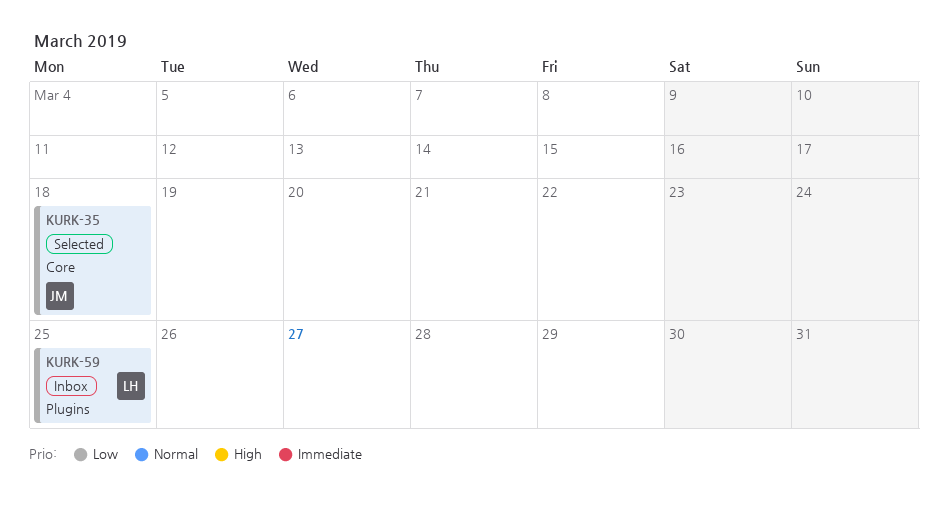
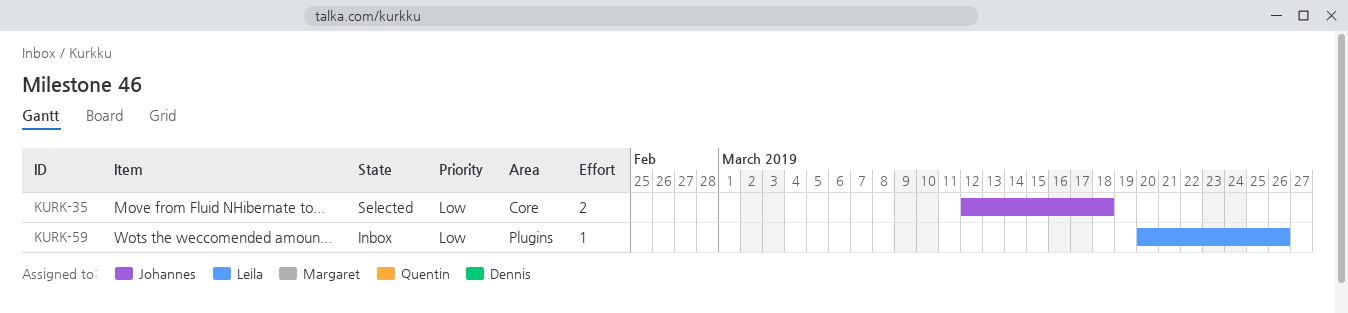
KURK-59, due: Mar 25 -> Mar 26

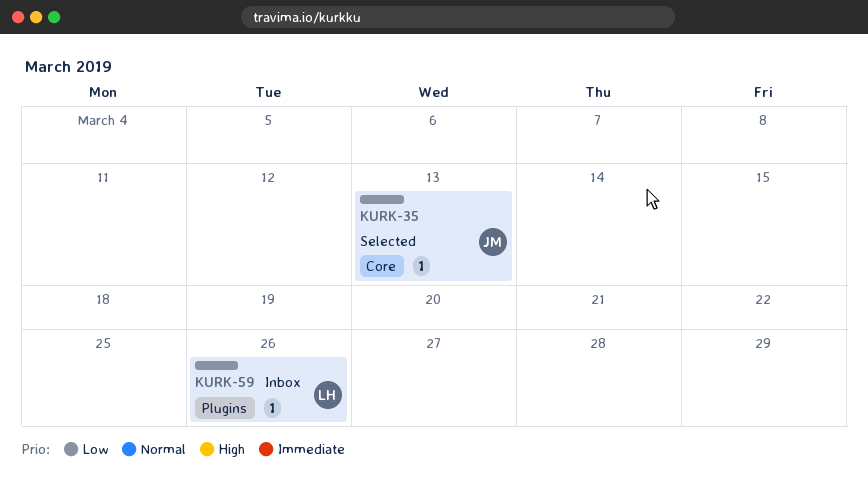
KURK-35, estimate: 2 -> 1
KURK-35, due: Mar 18 -> Mar 13

